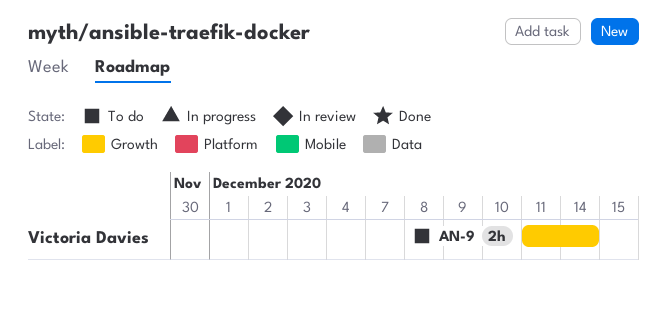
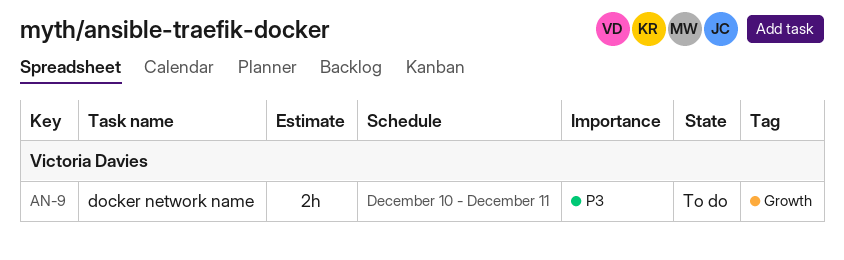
AN-9, start: Dec 11 -> Dec 10
AN-9, due: Dec 14 -> Dec 11

